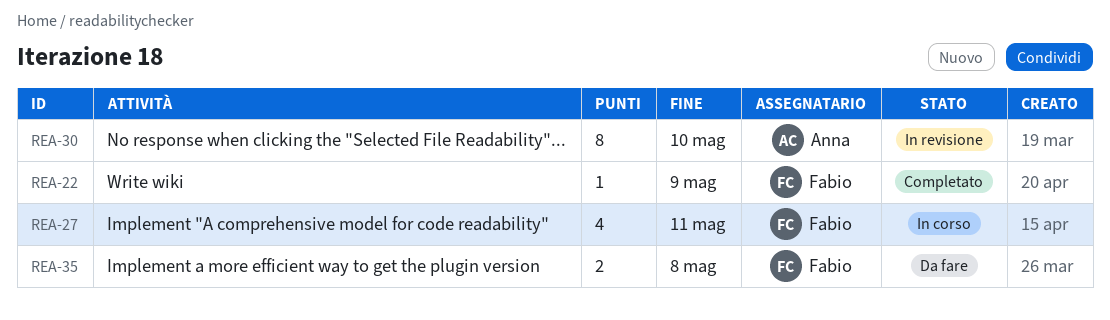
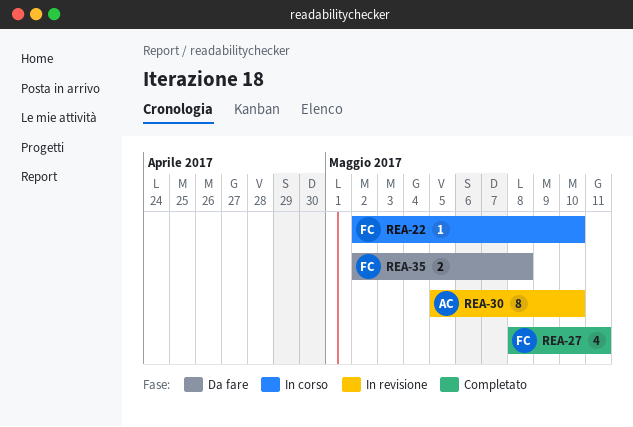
REA-22, status: Completato -> In corso
REA-22, due: May 9 -> May 10
REA-27, status: In corso -> Completato

